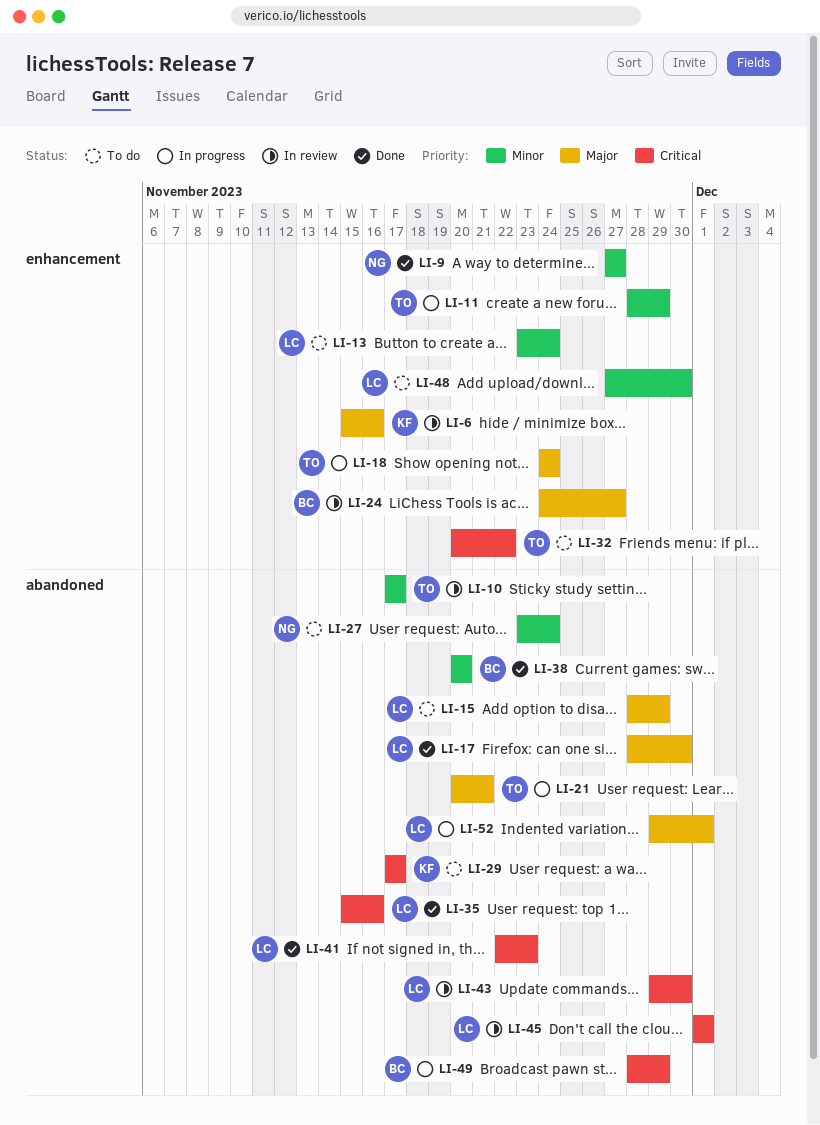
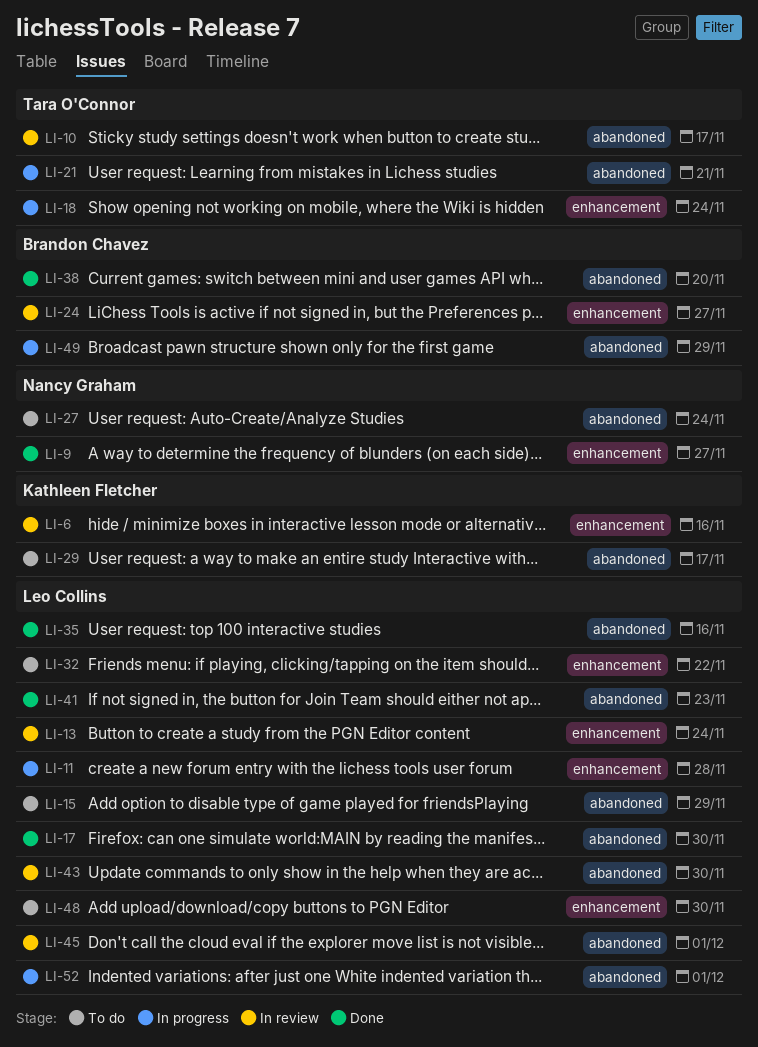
LI-11, owner: Tara O'Connor -> Leo Collins
LI-11, due: Nov 29 -> Nov 28
LI-13, status: To do -> In review
LI-32, owner: Tara O'Connor -> Leo Collins

